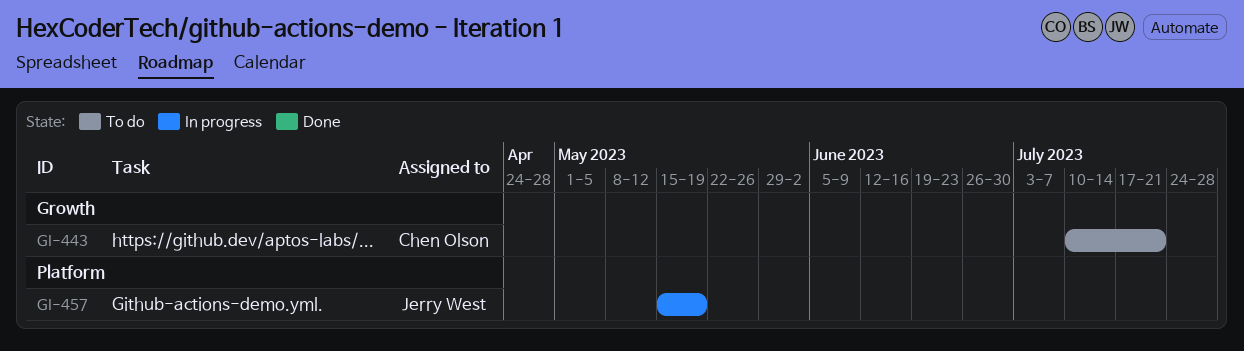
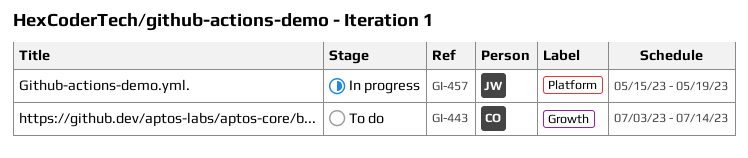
GI-443, start: Jul 10 -> Jul 3
GI-443, due: Jul 21 -> Jul 14

